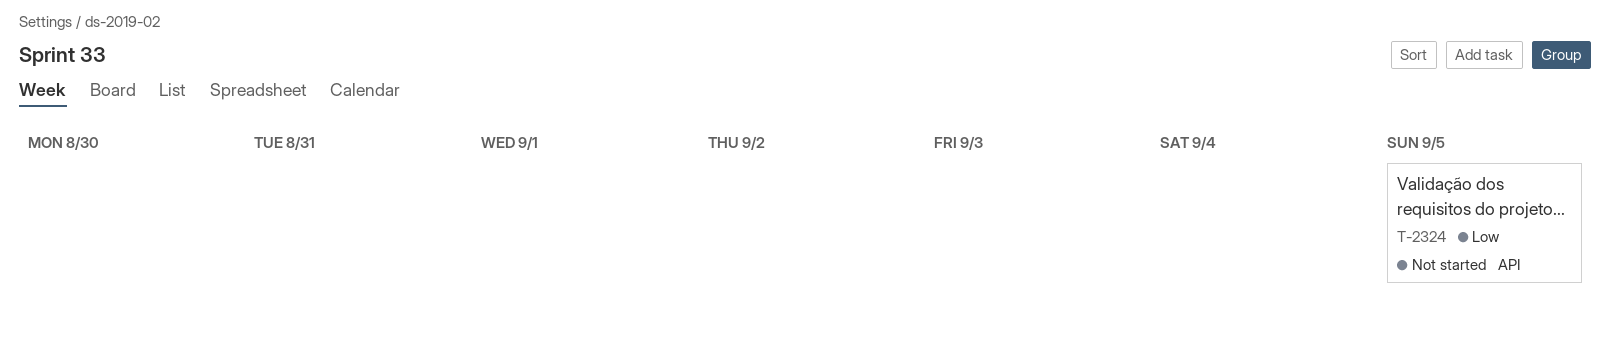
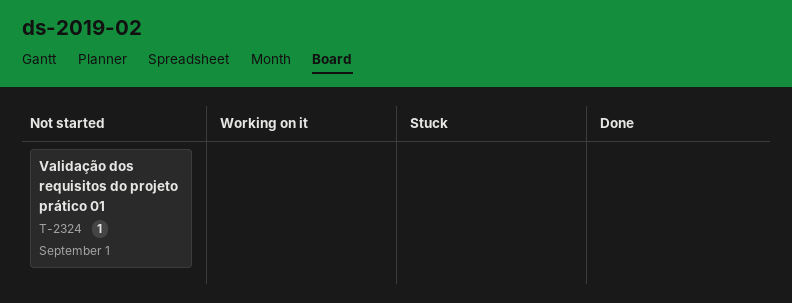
T-2324, due: Sep 5 -> Sep 1

